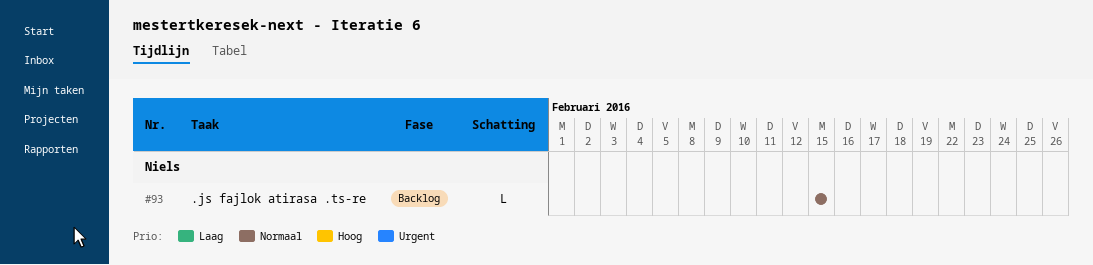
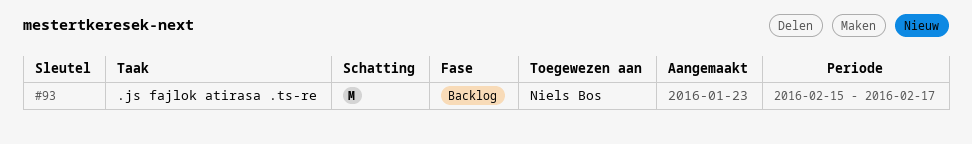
#93, estimate: L -> M
#93, due: Feb 15 -> Feb 17

